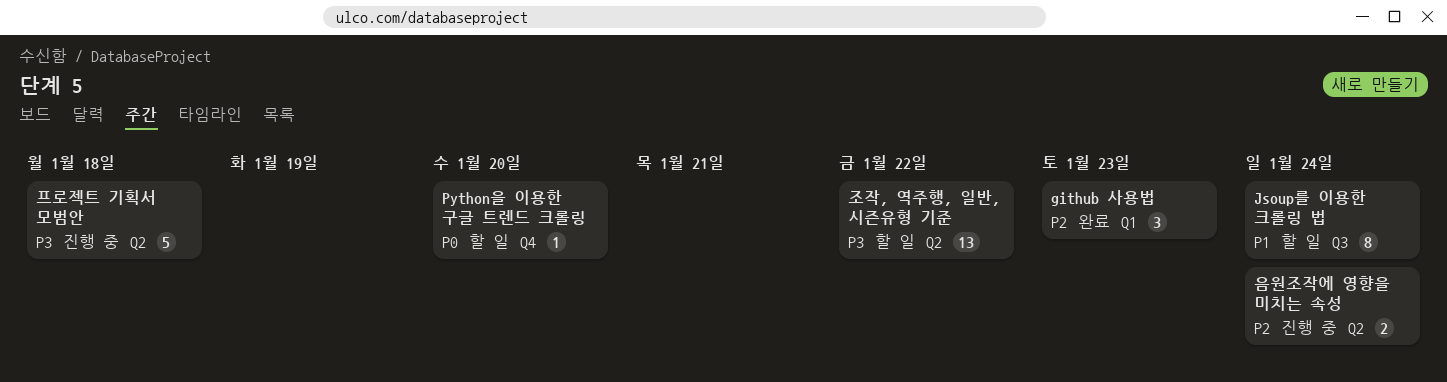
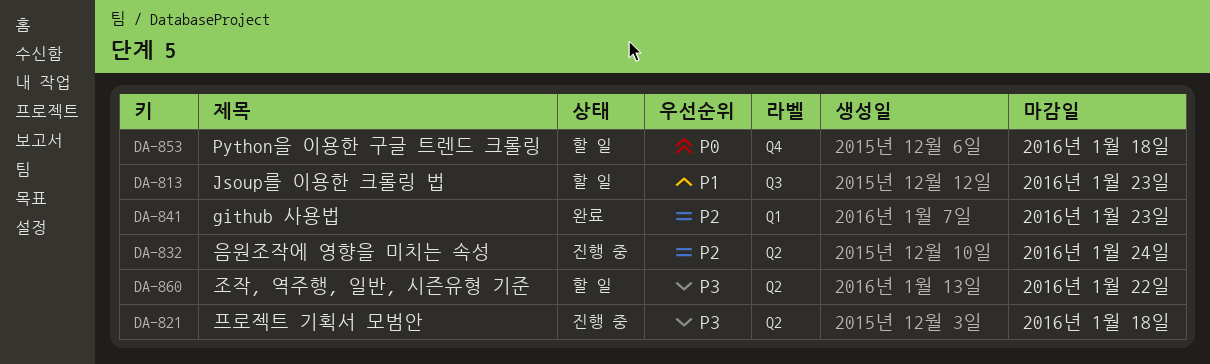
Jsoup를 이용한 크롤링 법, due: Jan 24 -> Jan 23
Python을 이용한 구글 트렌드 크롤링, due: Jan 20 -> Jan 18

